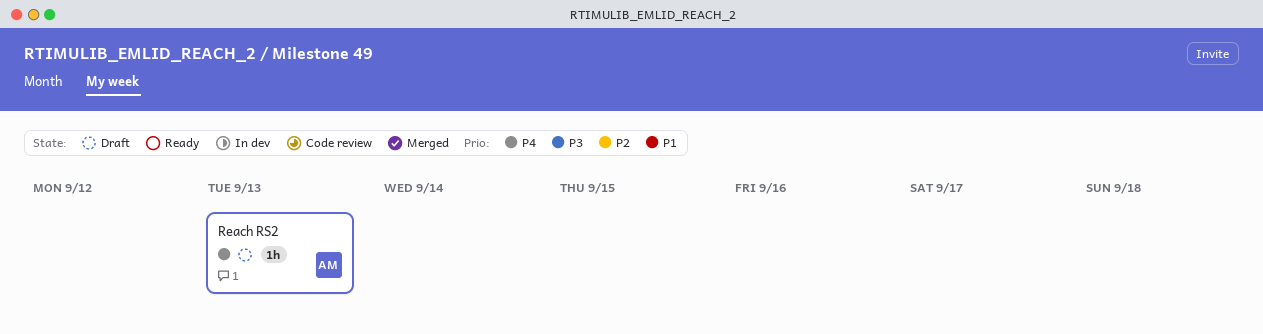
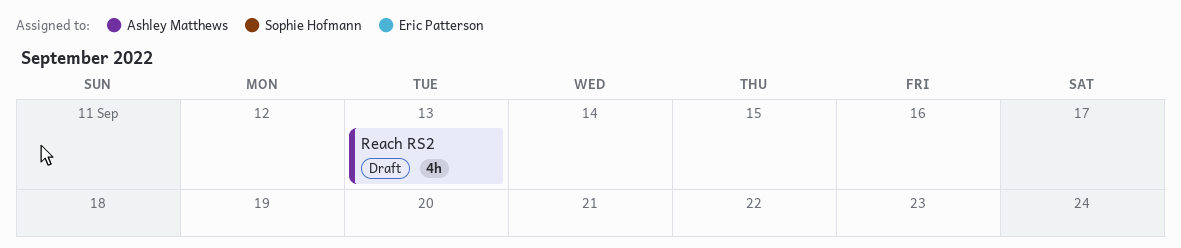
Reach RS2, estimate: 1h -> 4h

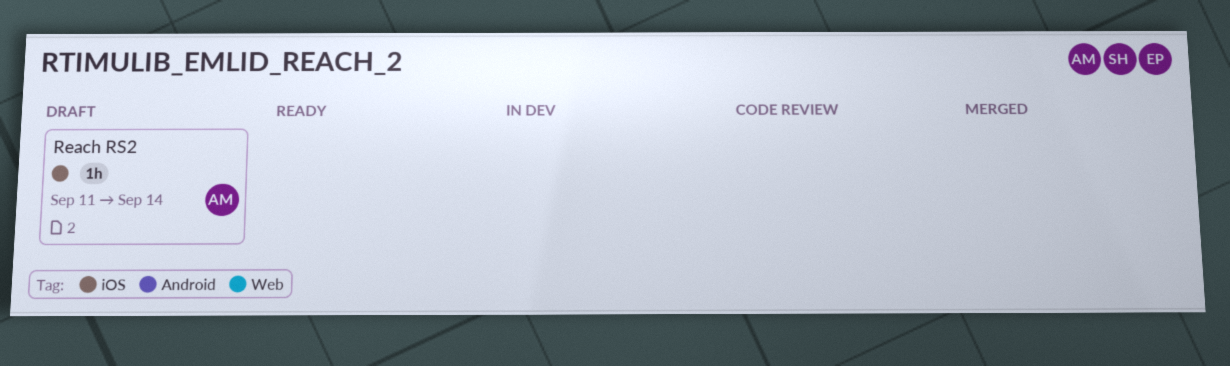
Reach RS2, estimate: 4h -> 1h
Reach RS2, due: Sep 13 -> Sep 14

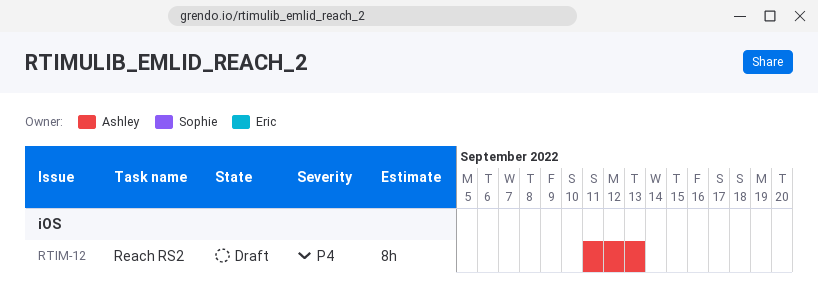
Reach RS2, estimate: 1h -> 8h
Reach RS2, due: Sep 14 -> Sep 13

